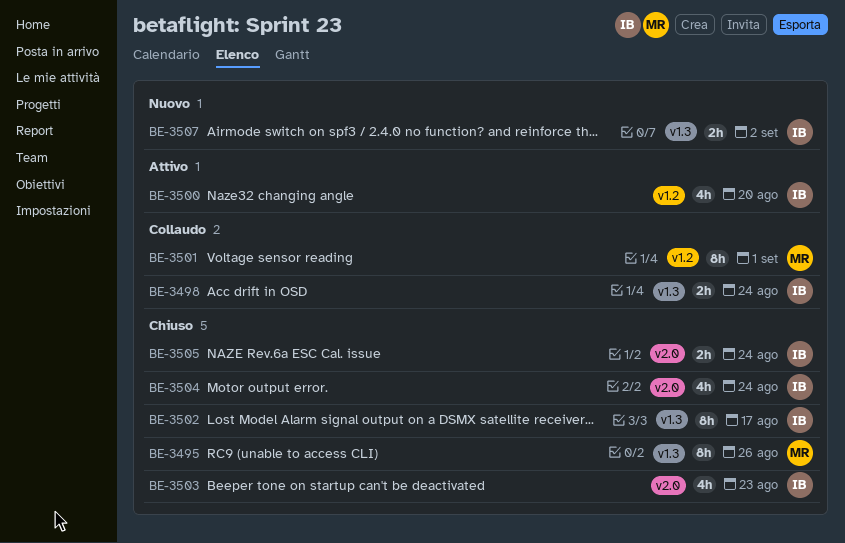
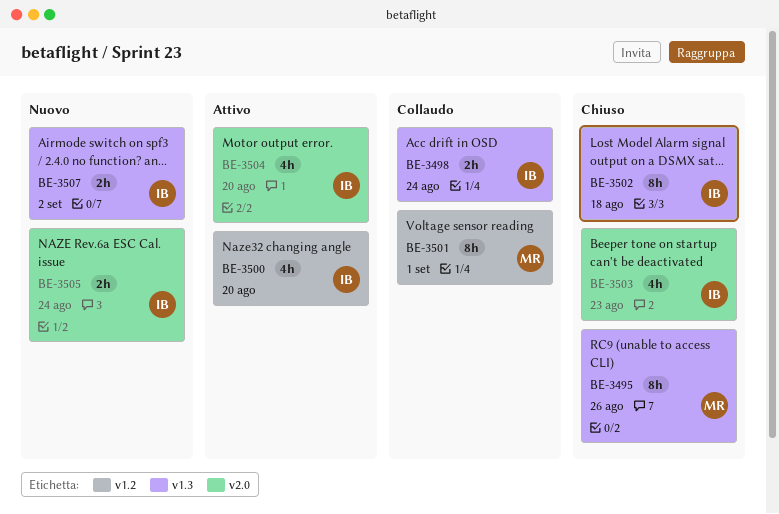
BE-3502, due: Aug 17 -> Aug 18
BE-3504, status: Chiuso -> Attivo
BE-3504, due: Aug 24 -> Aug 20
BE-3505, status: Chiuso -> Nuovo

